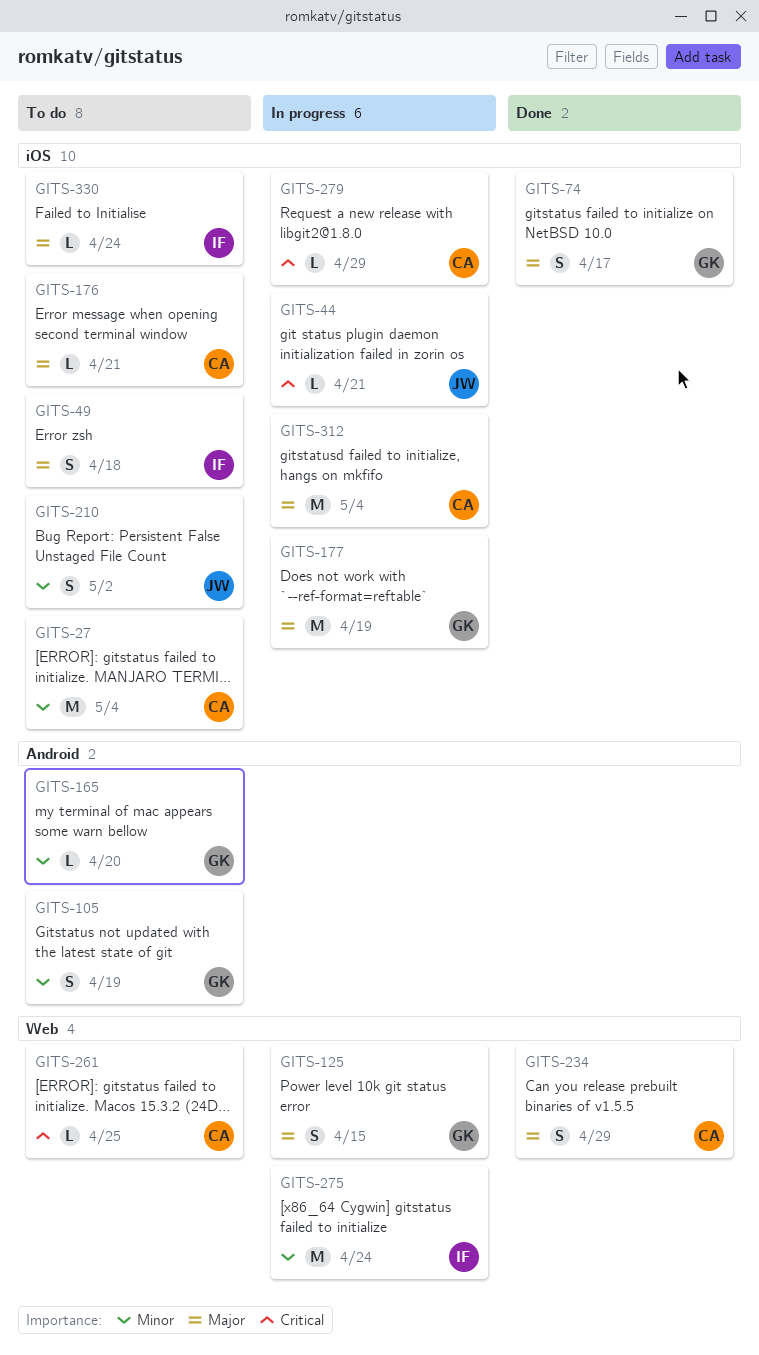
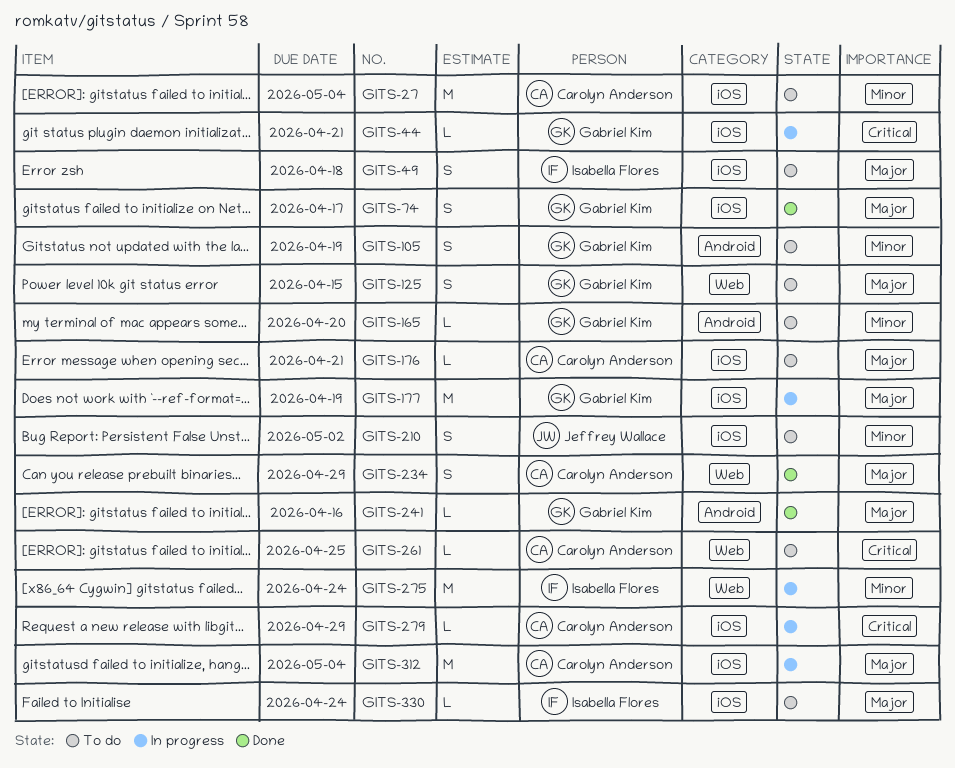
GITS-44, owner: Jeffrey Wallace -> Gabriel Kim
GITS-125, status: In progress -> To do
GITS-241: none -> present

